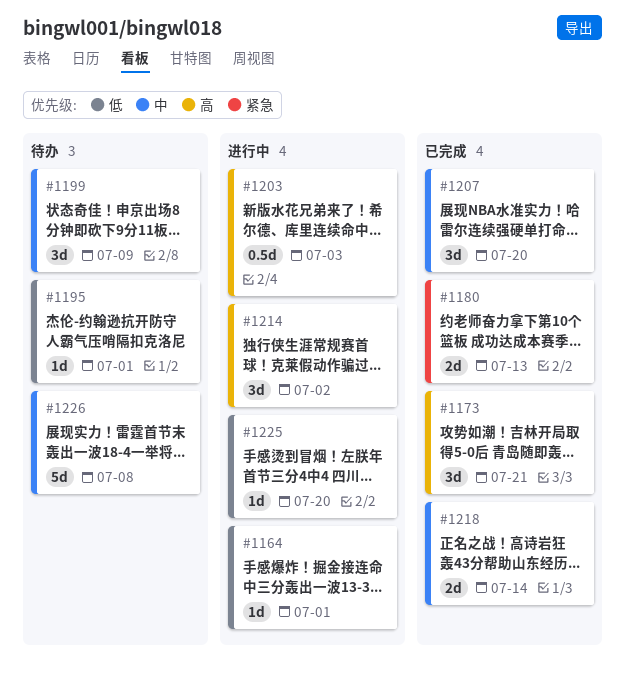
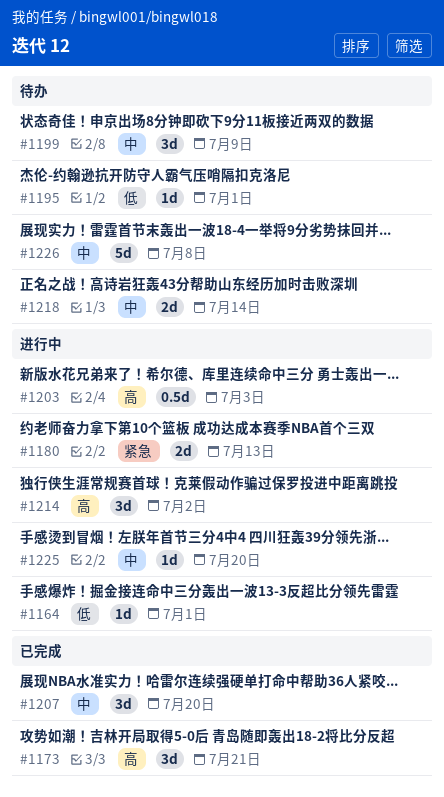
#1180, status: 已完成 -> 进行中
#1218, status: 已完成 -> 待办
#1225, priority: 低 -> 中

